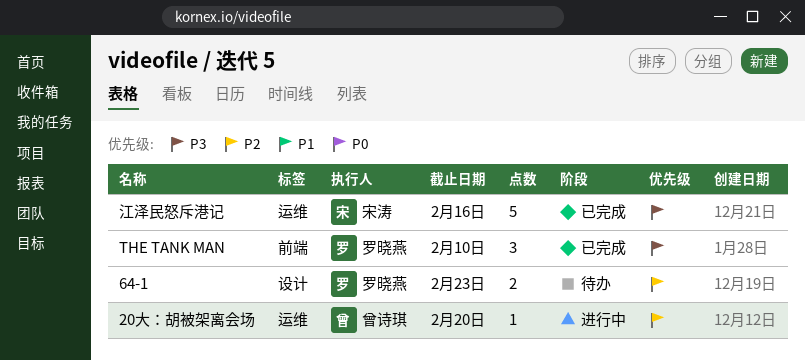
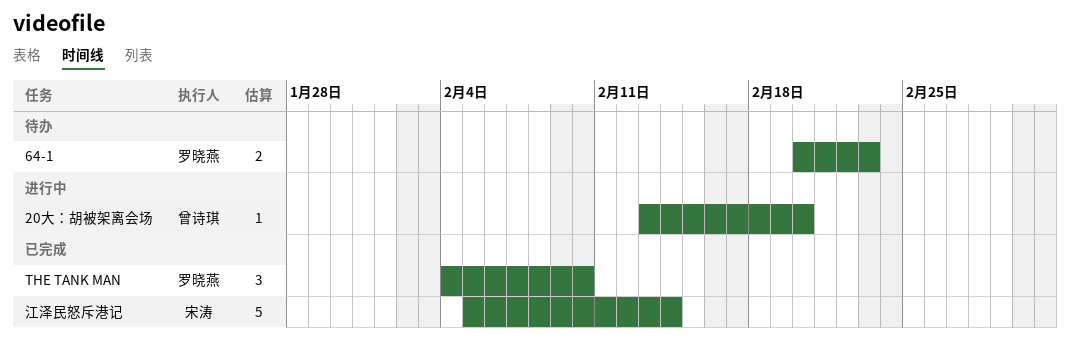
江泽民怒斥港记, due: Feb 16 -> Feb 14

